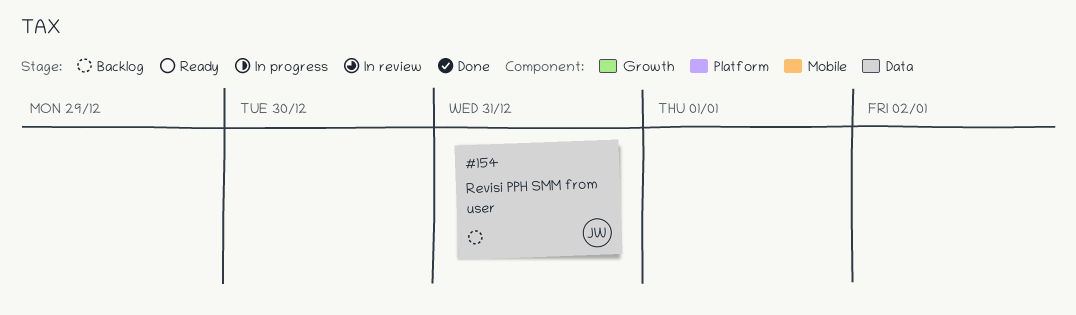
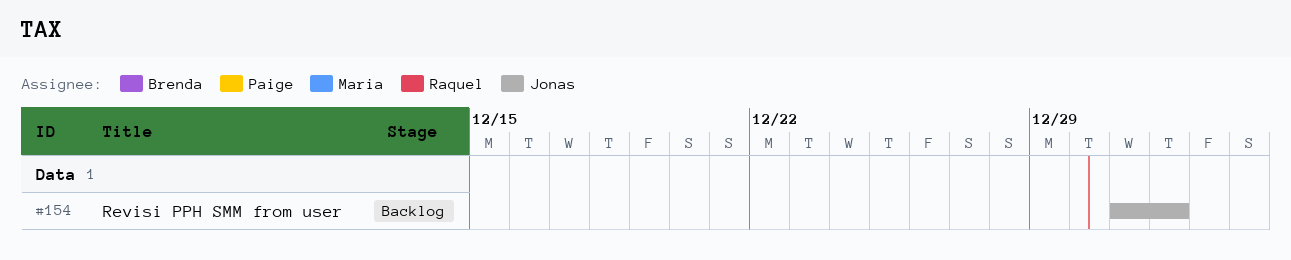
#154, due: Dec 31 -> Jan 1

